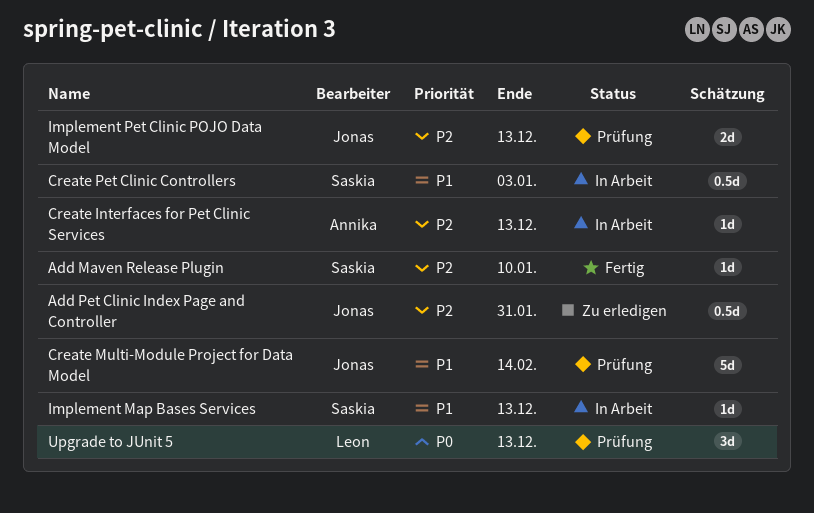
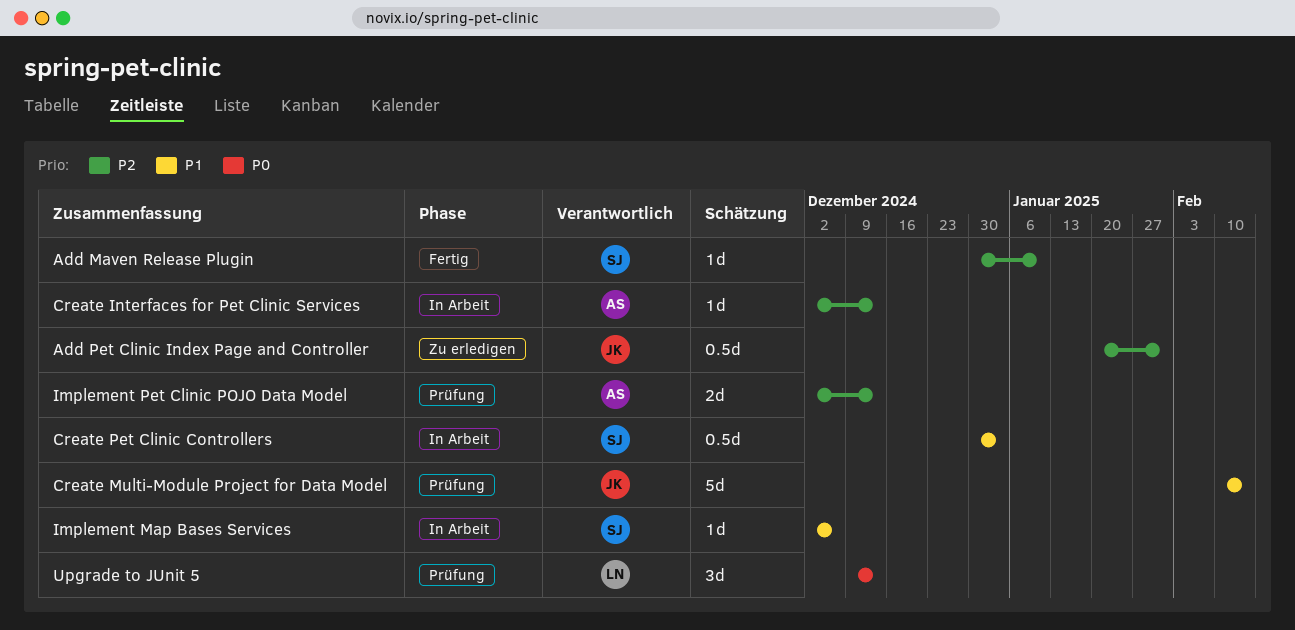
Implement Map Bases Services, due: Dec 13 -> Dec 6
Implement Pet Clinic POJO Data Model, owner: Jonas -> Annika

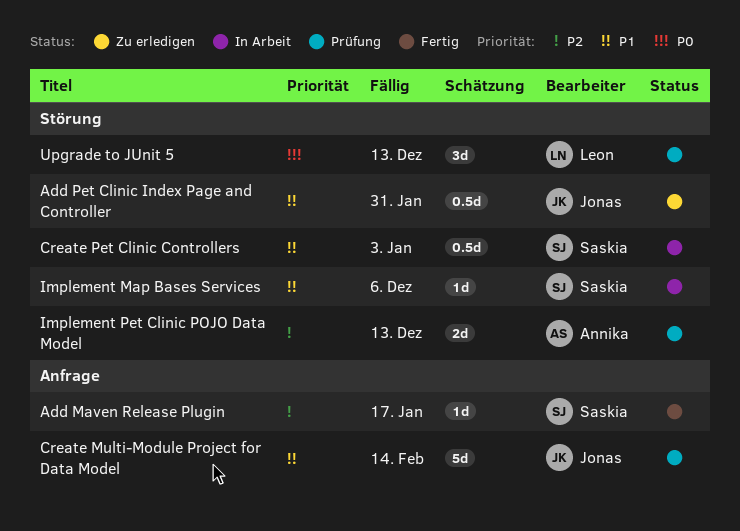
Add Maven Release Plugin, due: Jan 10 -> Jan 17
Add Pet Clinic Index Page and Controller, priority: P2 -> P1
Create Interfaces for Pet Clinic Services: present -> none

